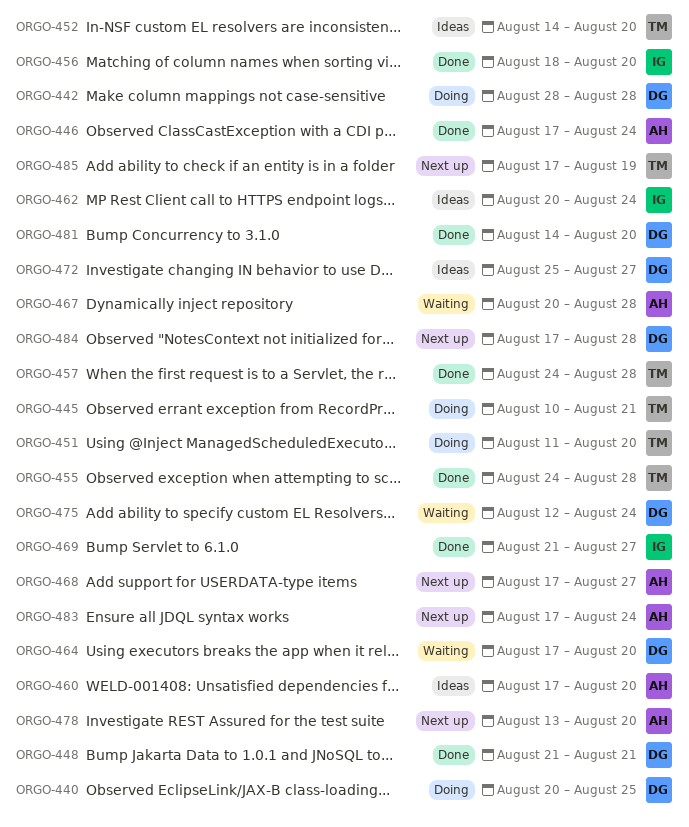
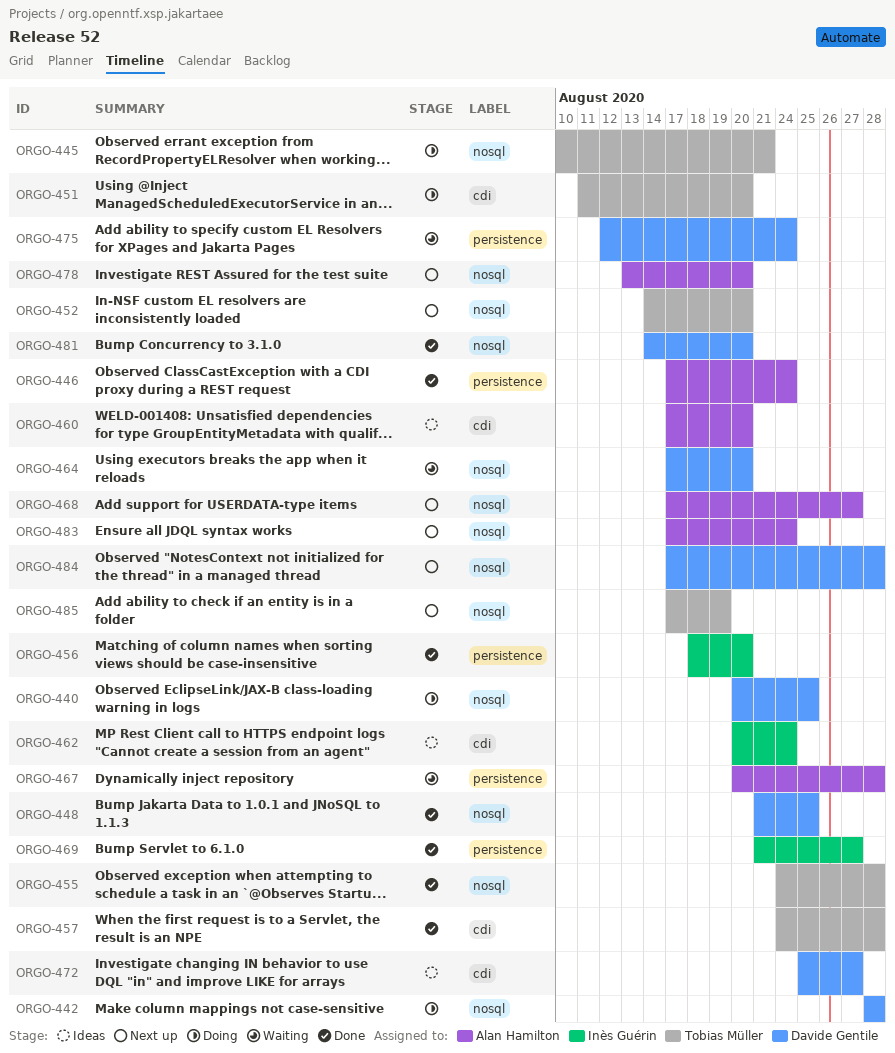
ORGO-448, due: Aug 21 -> Aug 25
ORGO-452, status: Ideas -> Next up

